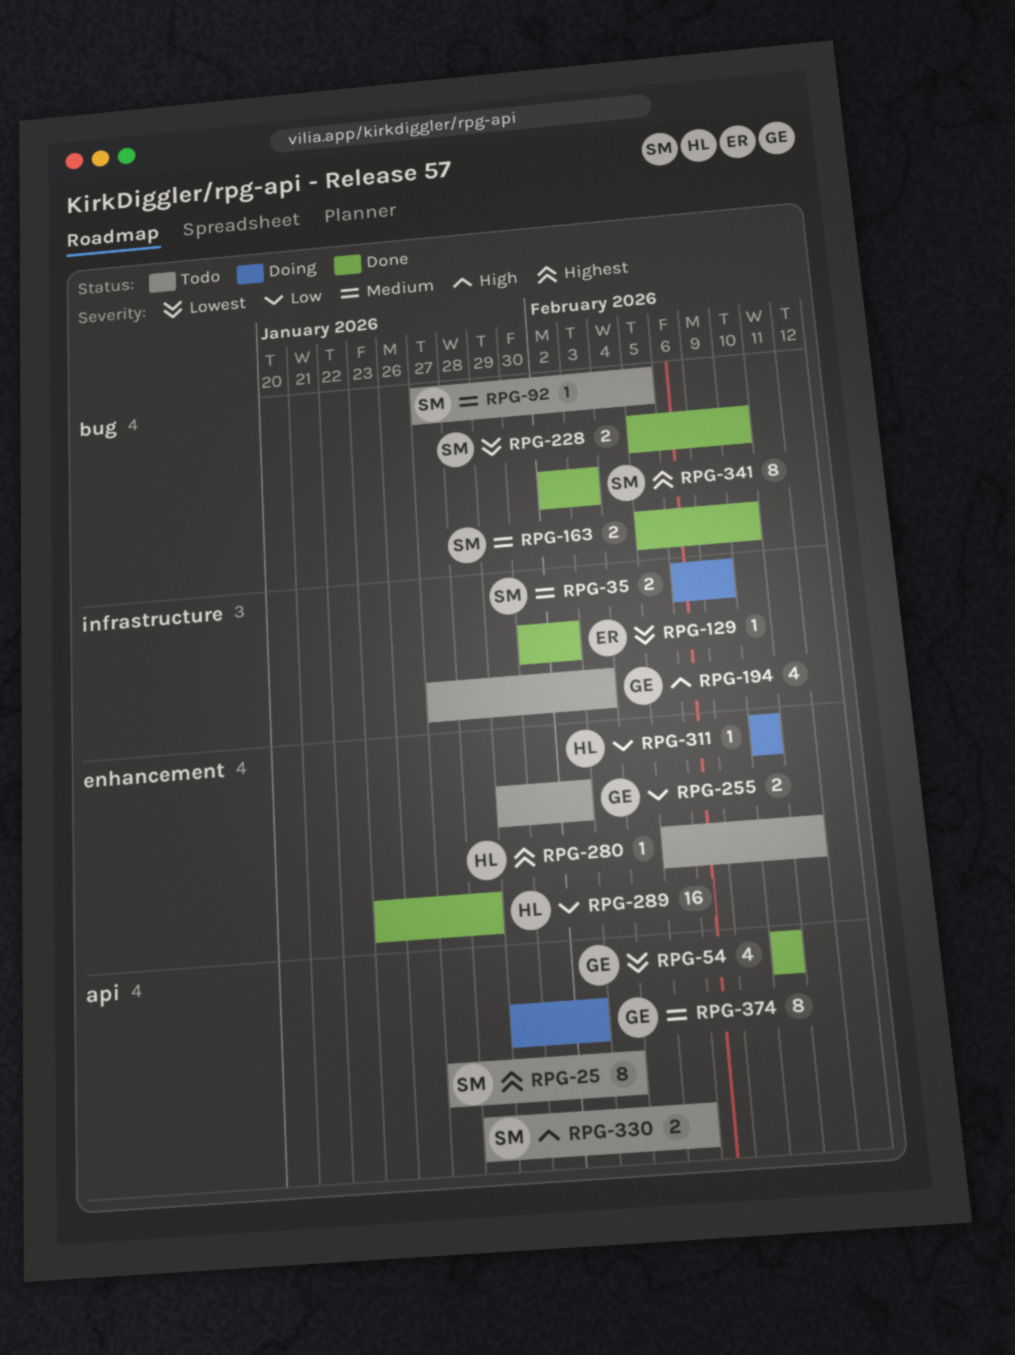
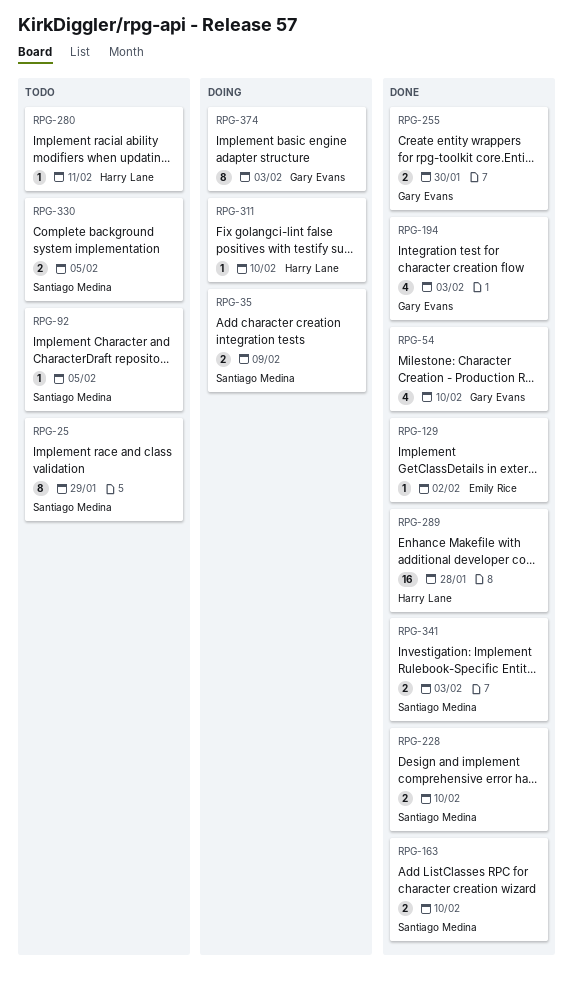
RPG-25, due: Feb 3 -> Jan 29
RPG-194, status: Todo -> Done
RPG-255, status: Todo -> Done
RPG-255, due: Feb 2 -> Jan 30
RPG-341, estimate: 8 -> 2
RPG-374, due: Feb 2 -> Feb 3

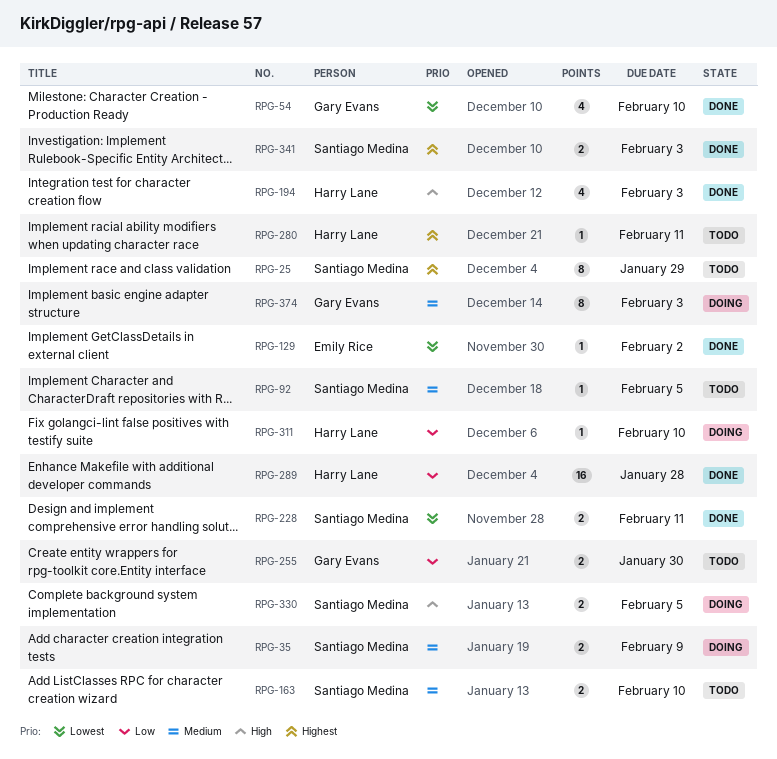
RPG-163, status: Done -> Todo
RPG-194, owner: Gary Evans -> Harry Lane
RPG-228, due: Feb 10 -> Feb 11
RPG-255, status: Done -> Todo
RPG-330, status: Todo -> Doing

